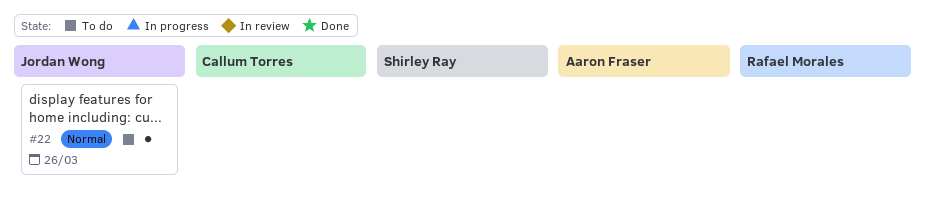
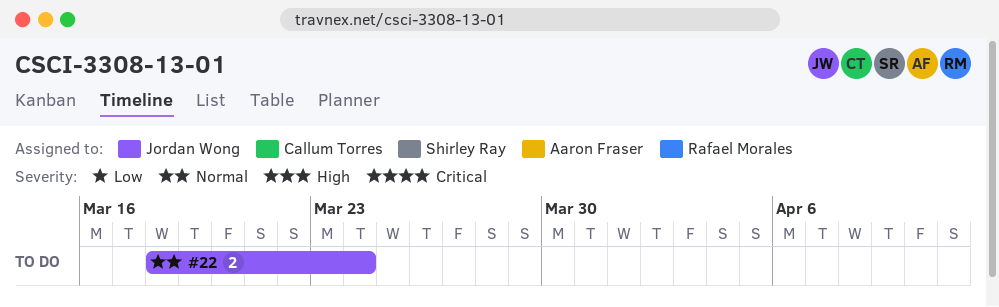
#22, estimate: 1 -> 2
#22, due: Mar 26 -> Mar 24

